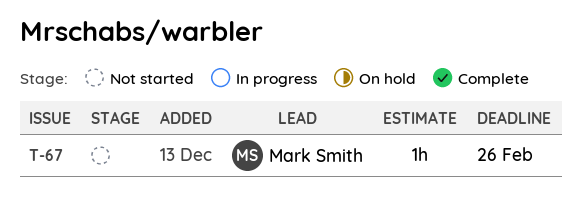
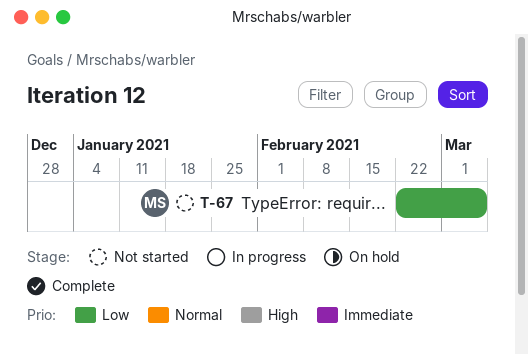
T-67, due: Feb 26 -> Mar 5

